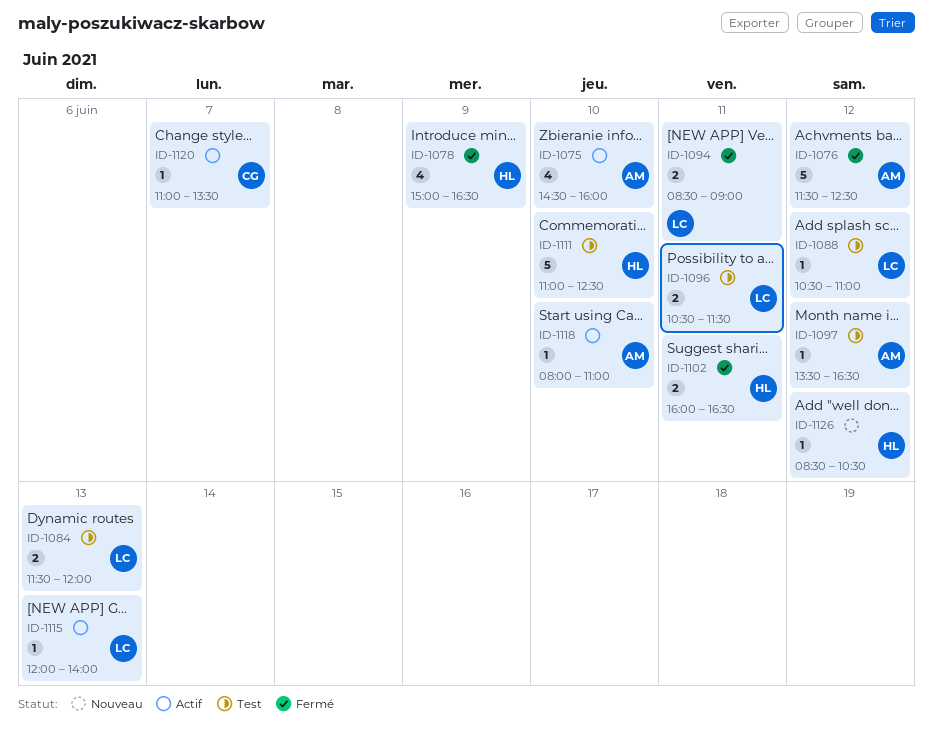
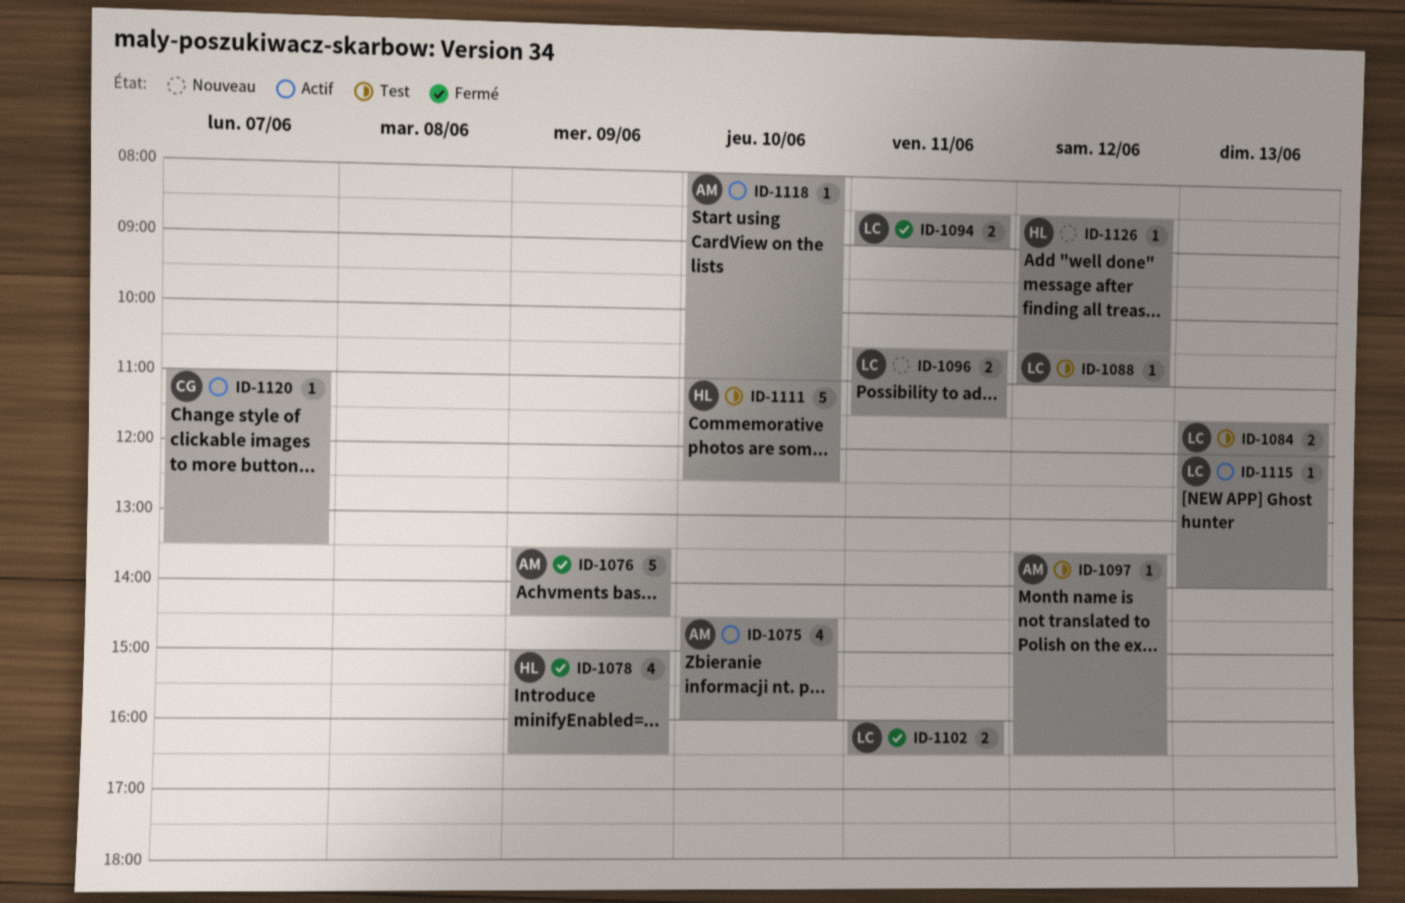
ID-1076, day: Jun 12 -> Jun 9
ID-1076, begins: 11:30 -> 13:30
ID-1076, ends: 12:30 -> 14:30
ID-1096, status: Test -> Nouveau
ID-1102, owner: HL -> LC

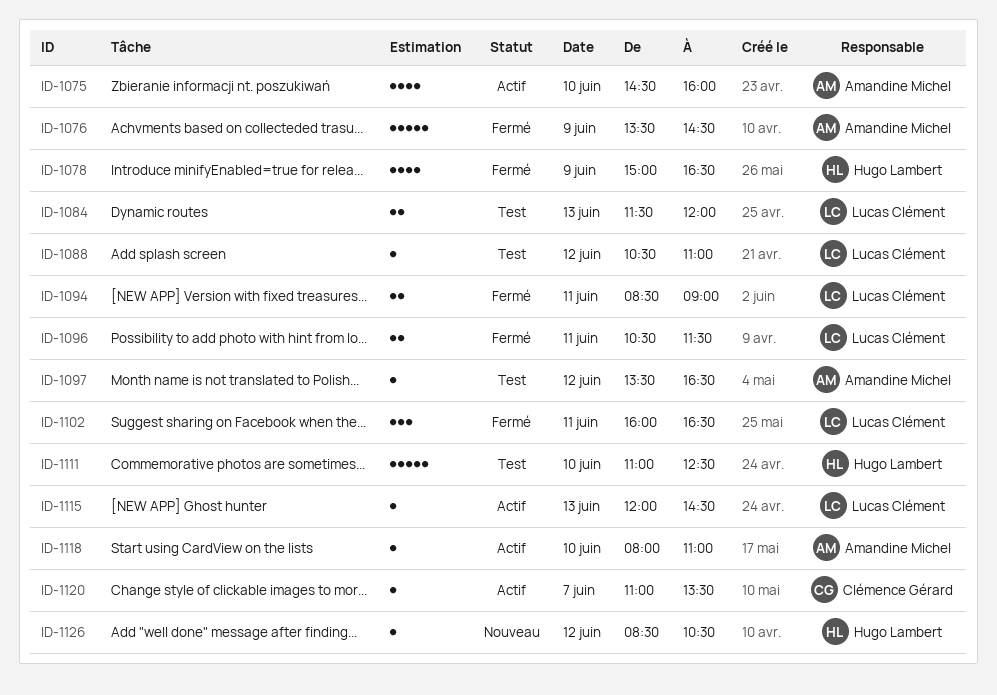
ID-1096, status: Nouveau -> Fermé
ID-1102, estimate: 2 -> 3
ID-1115, ends: 14:00 -> 14:30

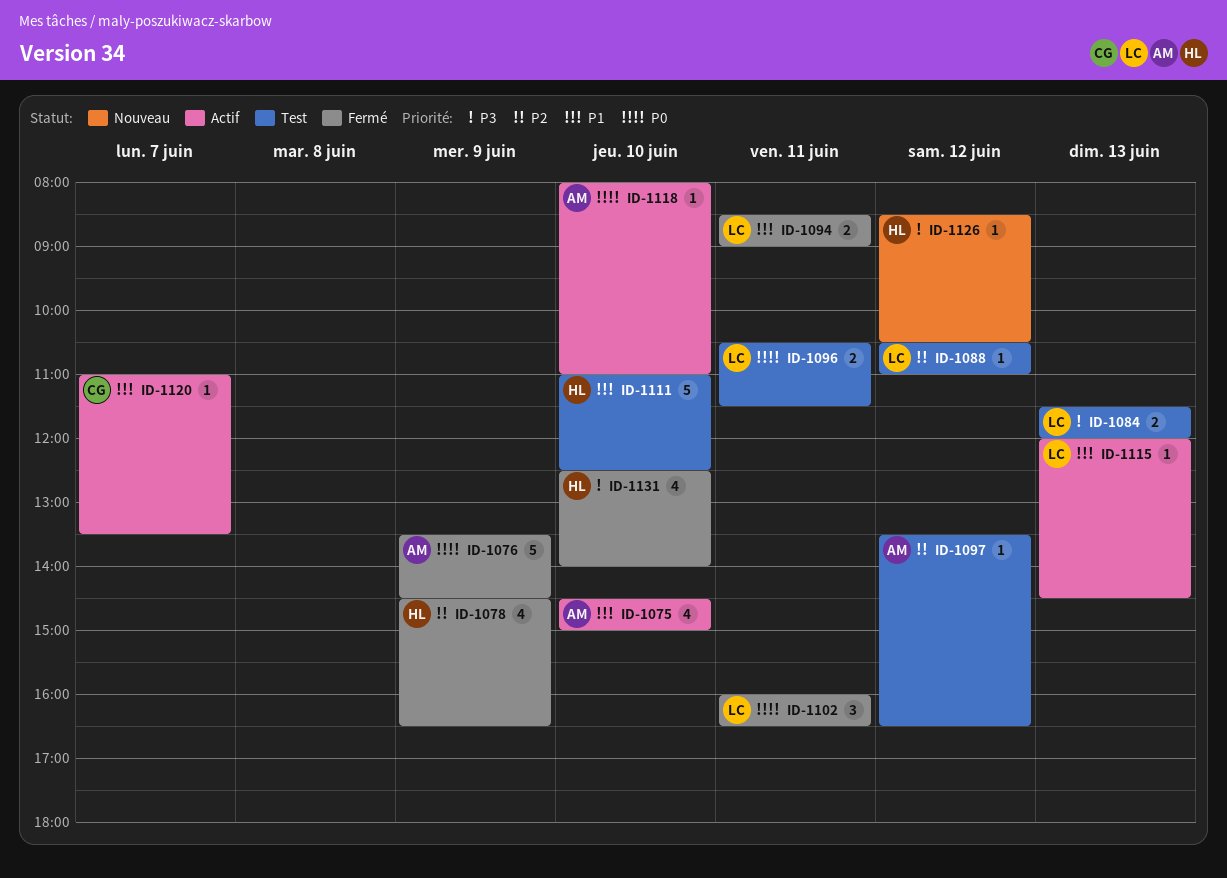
ID-1075, ends: 16:00 -> 15:00
ID-1078, begins: 15:00 -> 14:30
ID-1096, status: Fermé -> Test
ID-1131: none -> present

